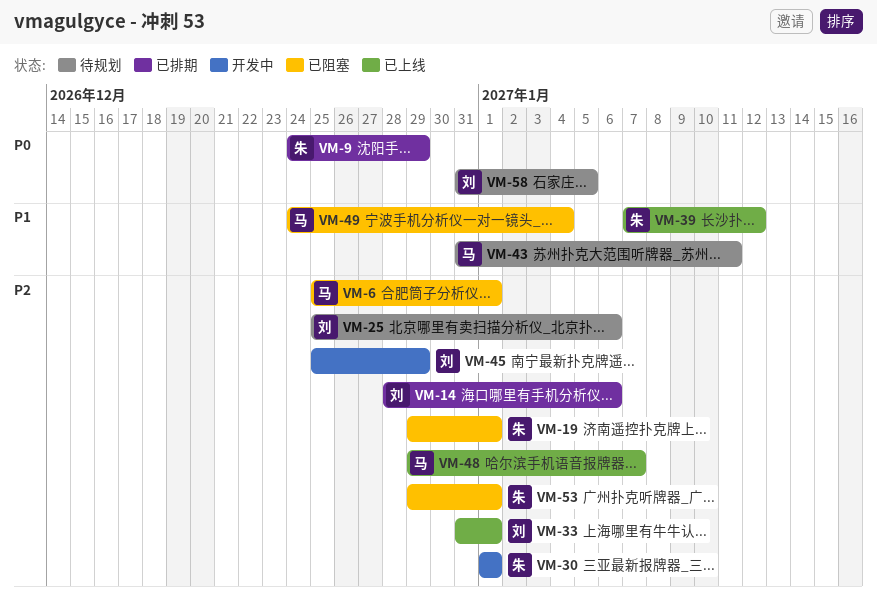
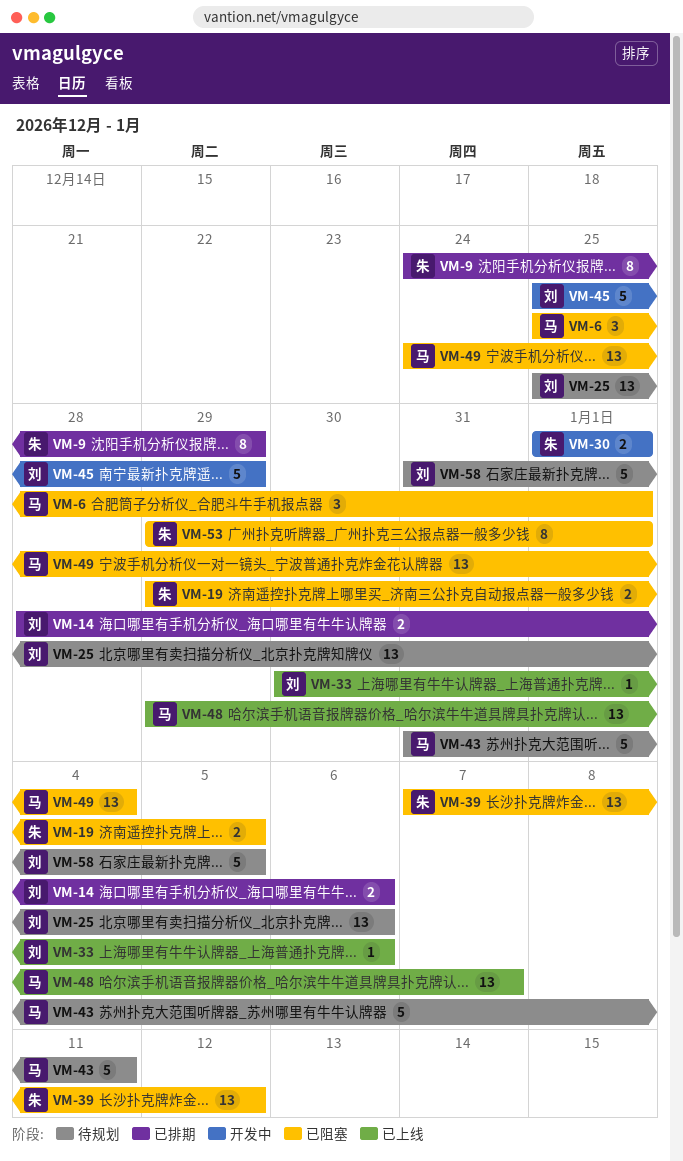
VM-19, due: Jan 1 -> Jan 5
VM-33, start: Dec 31 -> Dec 30
VM-33, due: Jan 1 -> Jan 6
VM-39, status: 已上线 -> 已阻塞

